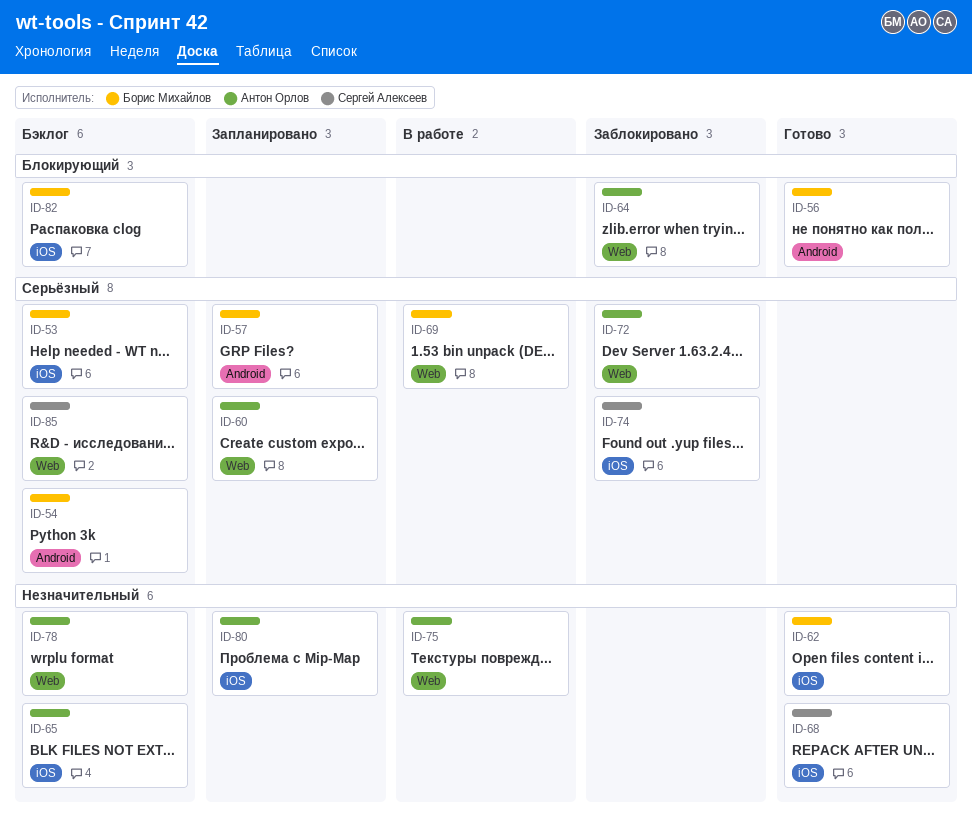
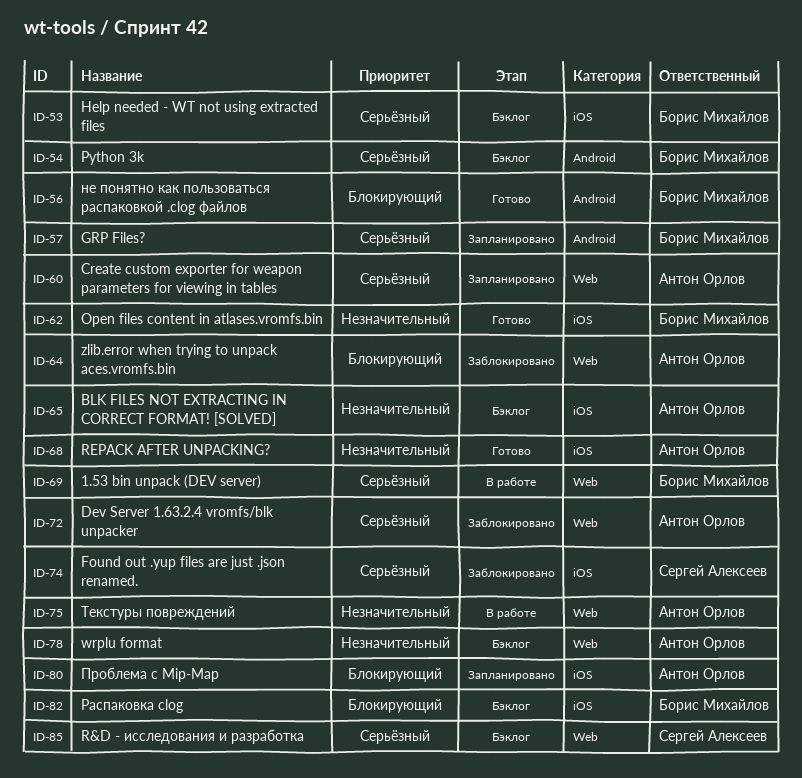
ID-68, owner: Сергей Алексеев -> Антон Орлов
ID-80, priority: Незначительный -> Блокирующий

